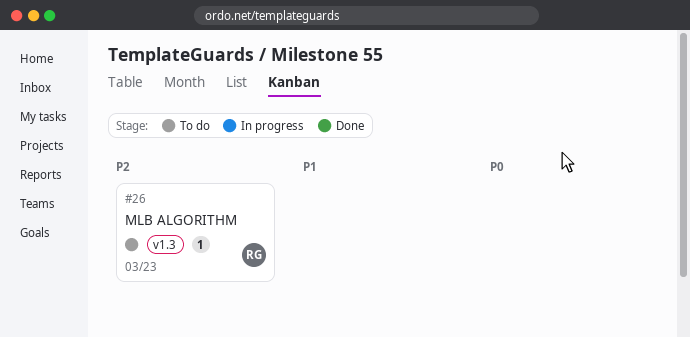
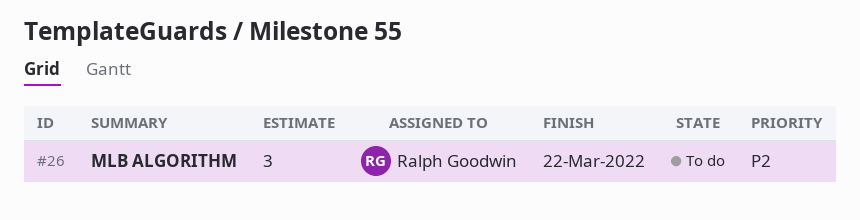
#26, estimate: 1 -> 3
#26, due: Mar 23 -> Mar 22

